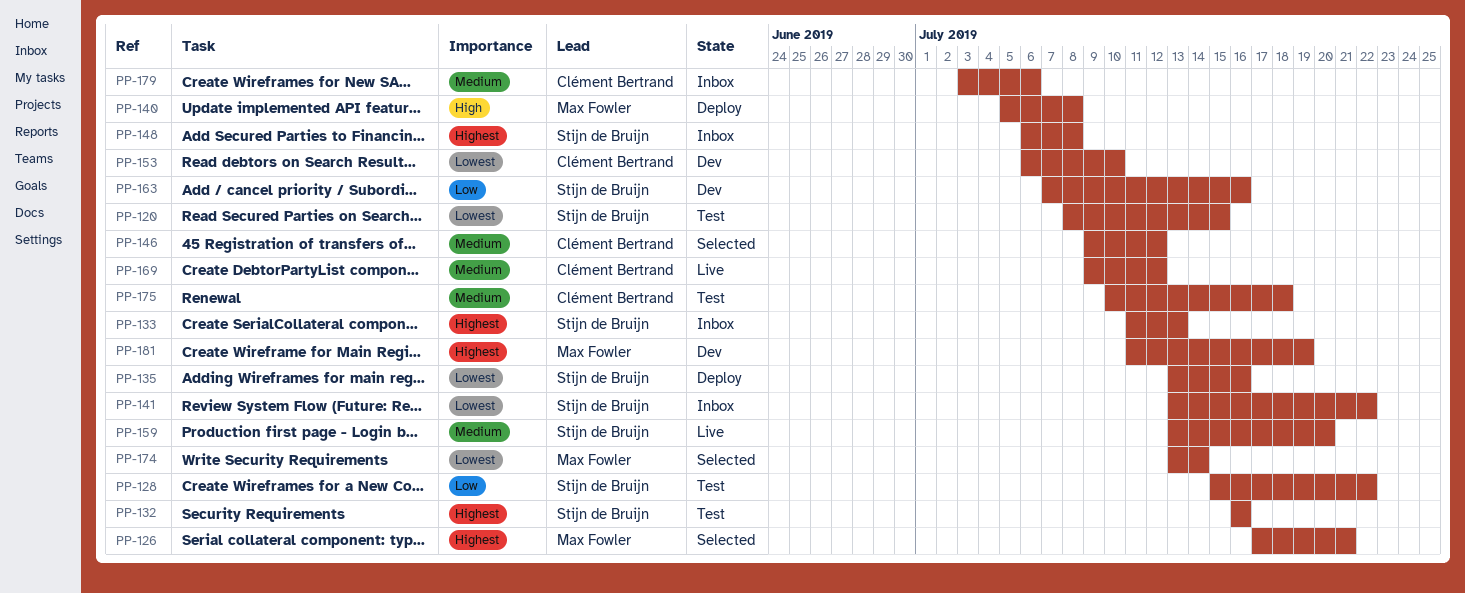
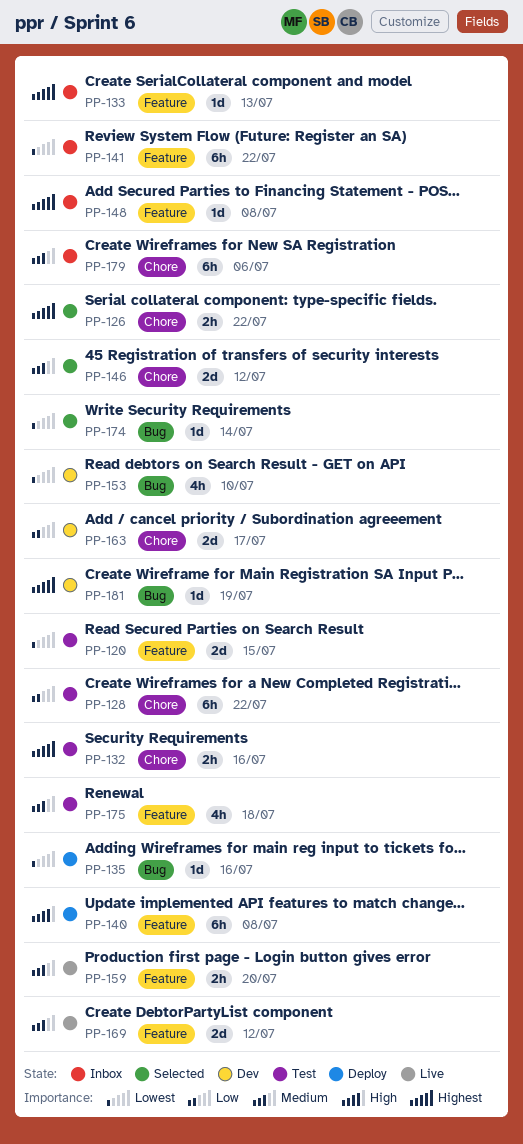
PP-126, due: Jul 21 -> Jul 22
PP-163, due: Jul 16 -> Jul 17

